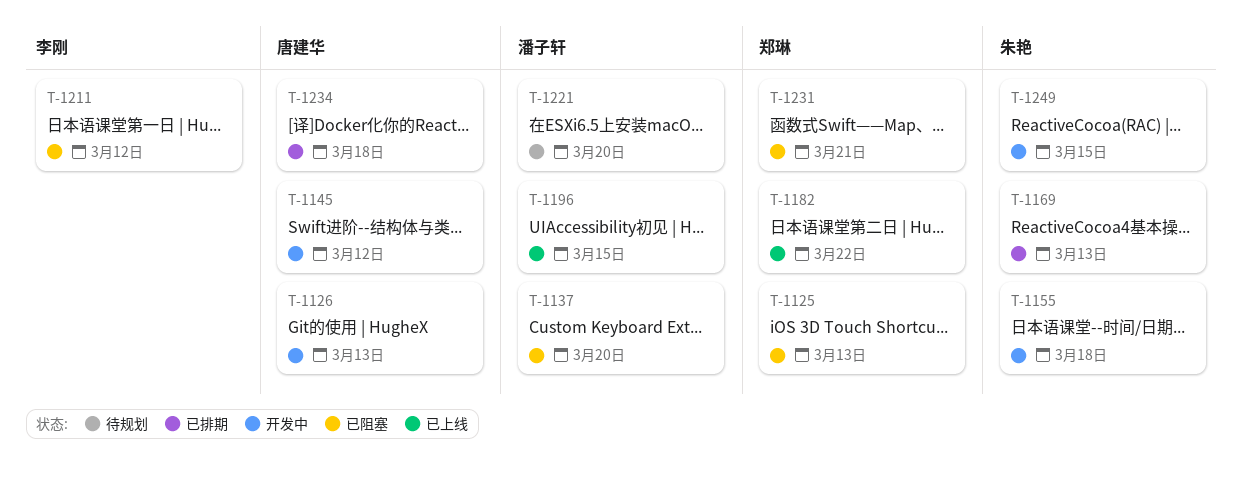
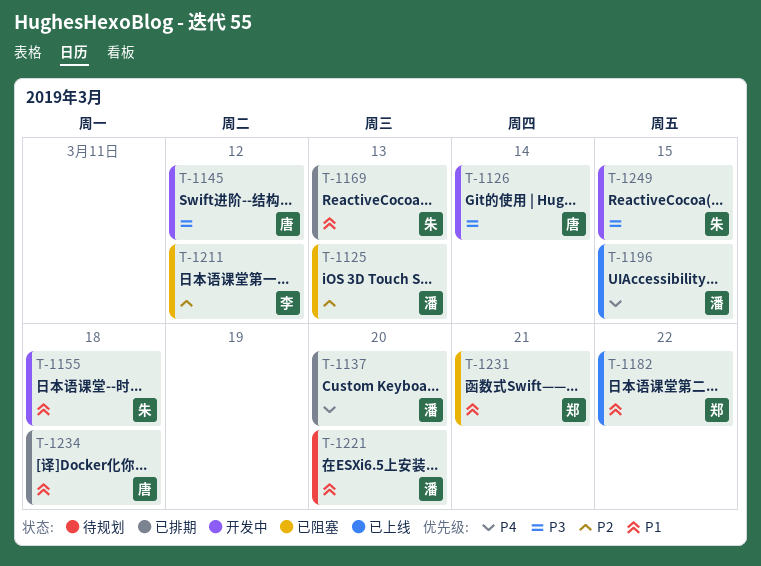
T-1125, owner: 郑琳 -> 潘子轩
T-1126, due: Mar 13 -> Mar 14
T-1137, status: 已阻塞 -> 已排期

